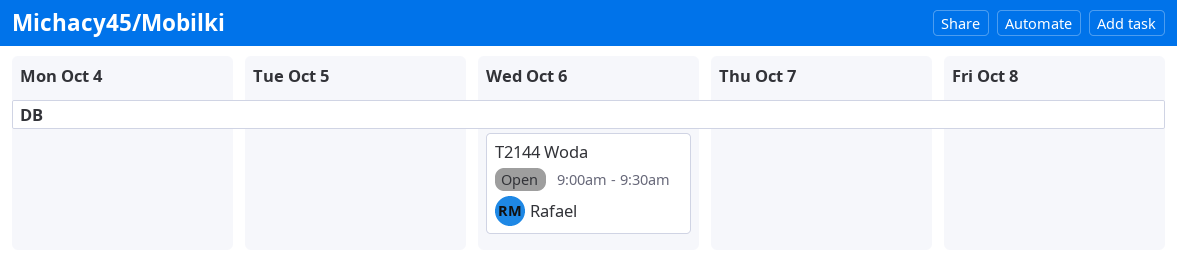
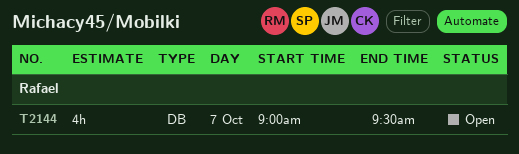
T2144, day: Oct 6 -> Oct 7

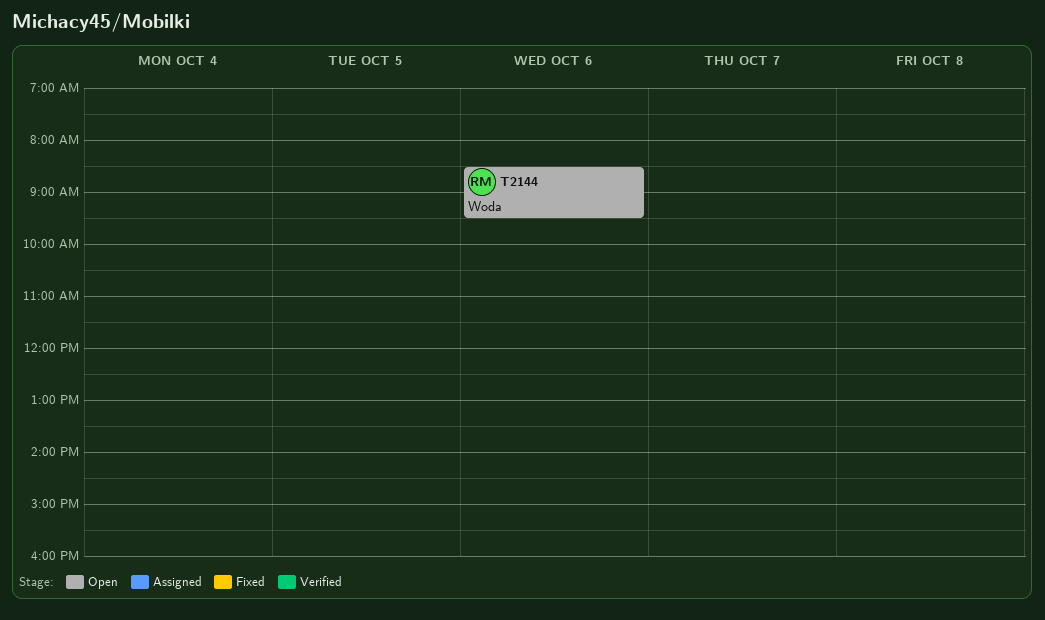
T2144, day: Oct 7 -> Oct 6
T2144, begins: 09:00 -> 08:30

